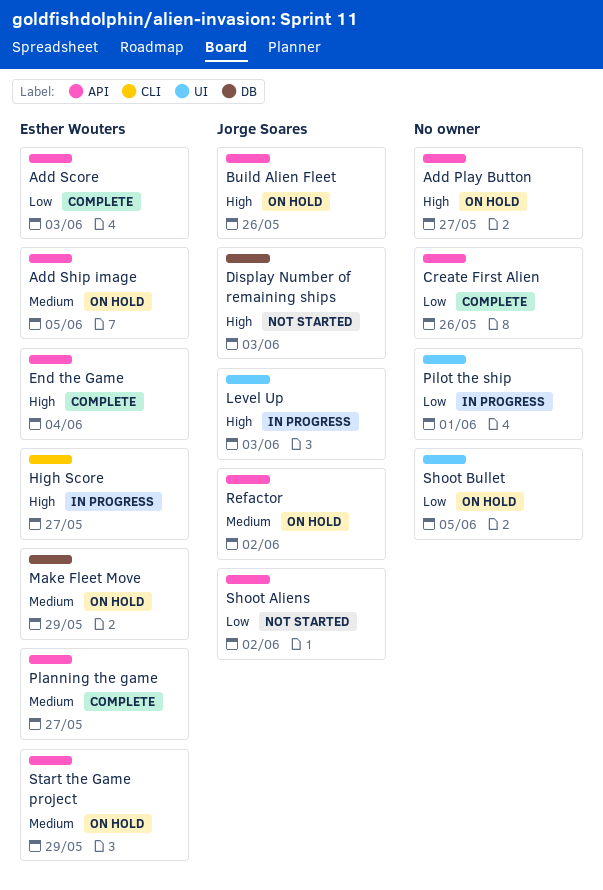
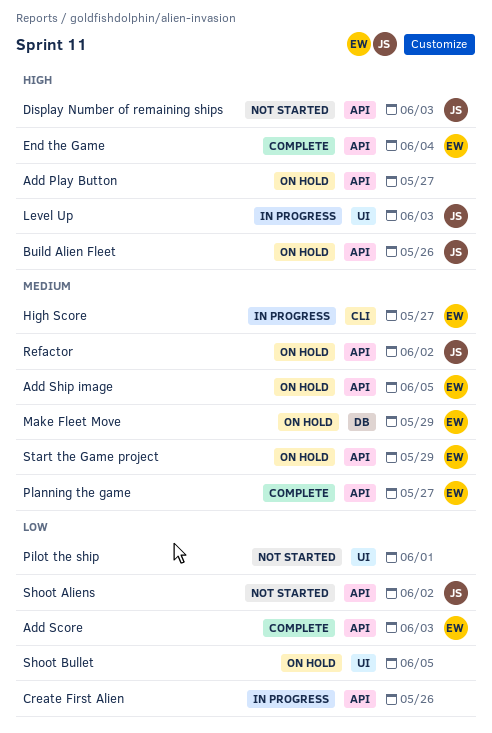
Create First Alien, status: Complete -> In progress
Display Number of remaining ships, label: DB -> API
High Score, priority: High -> Medium
Pilot the ship, status: In progress -> Not started

